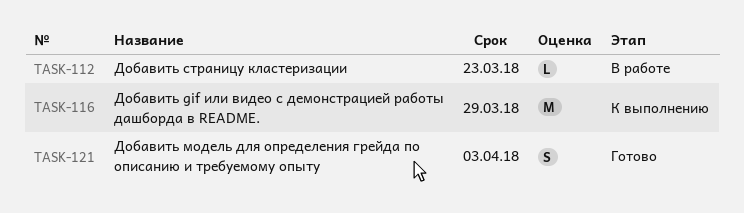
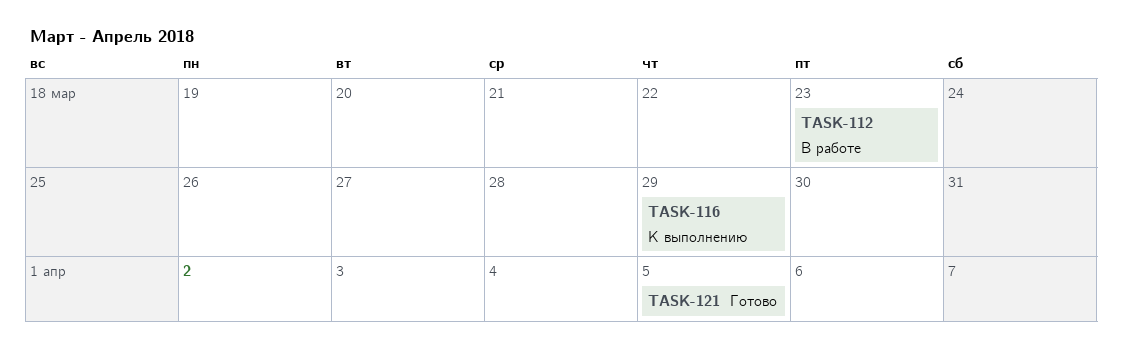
TASK-121, due: Apr 3 -> Apr 5

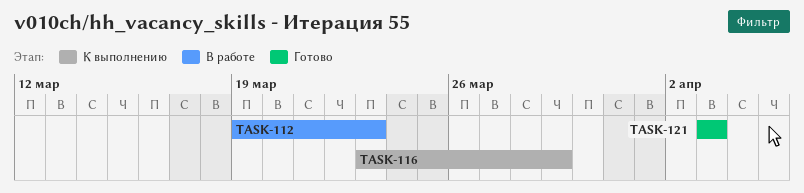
TASK-121, due: Apr 5 -> Apr 3

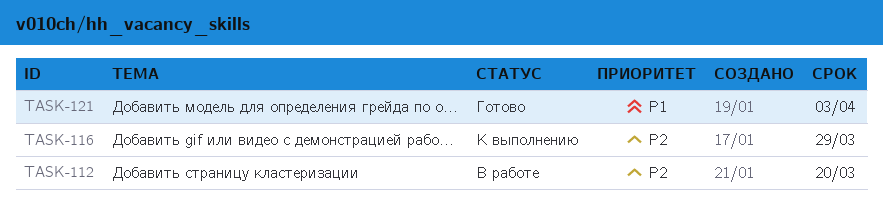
TASK-112, due: Mar 23 -> Mar 20

